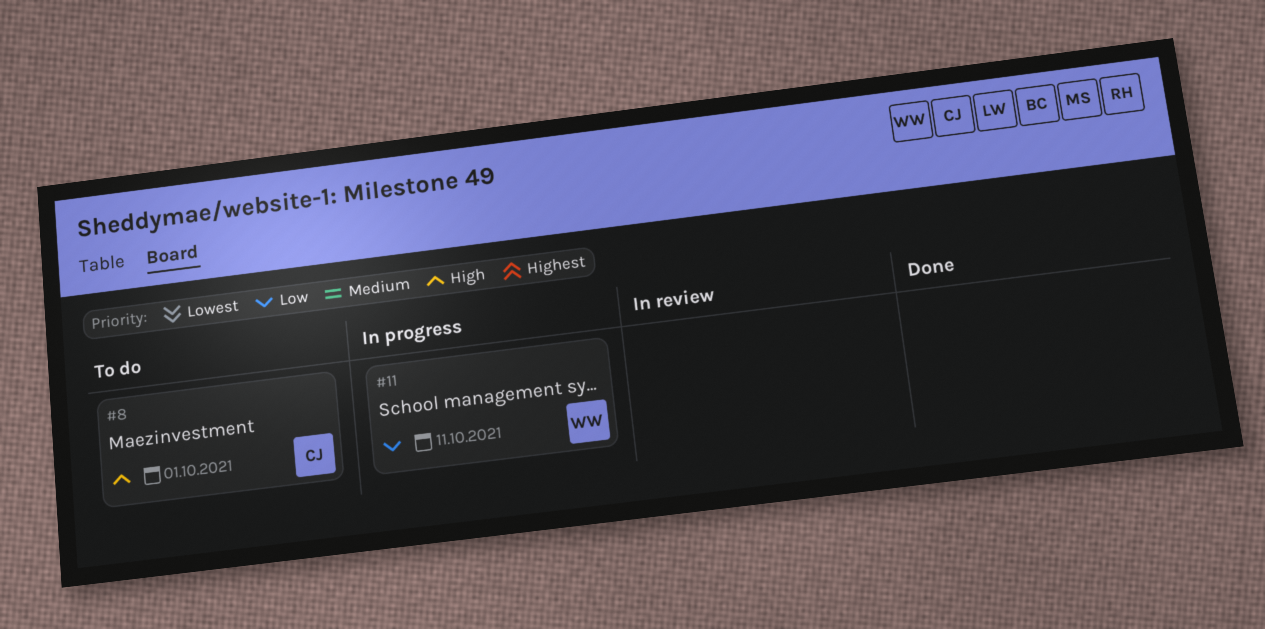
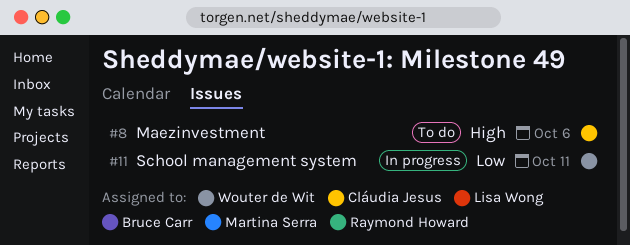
#8, due: Oct 1 -> Oct 6

